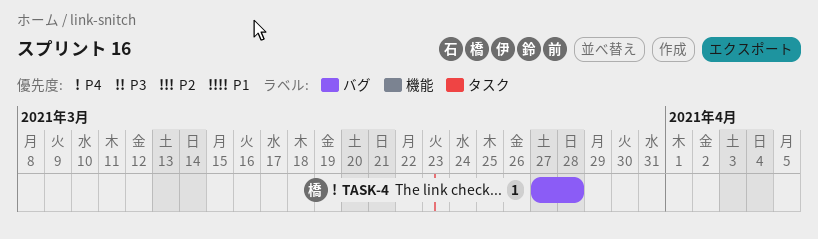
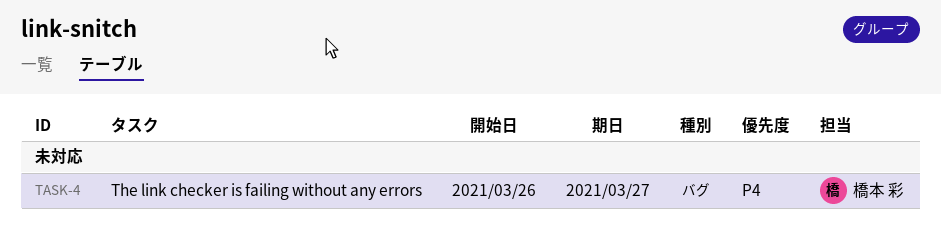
TASK-4, start: Mar 27 -> Mar 26
TASK-4, due: Mar 28 -> Mar 27

